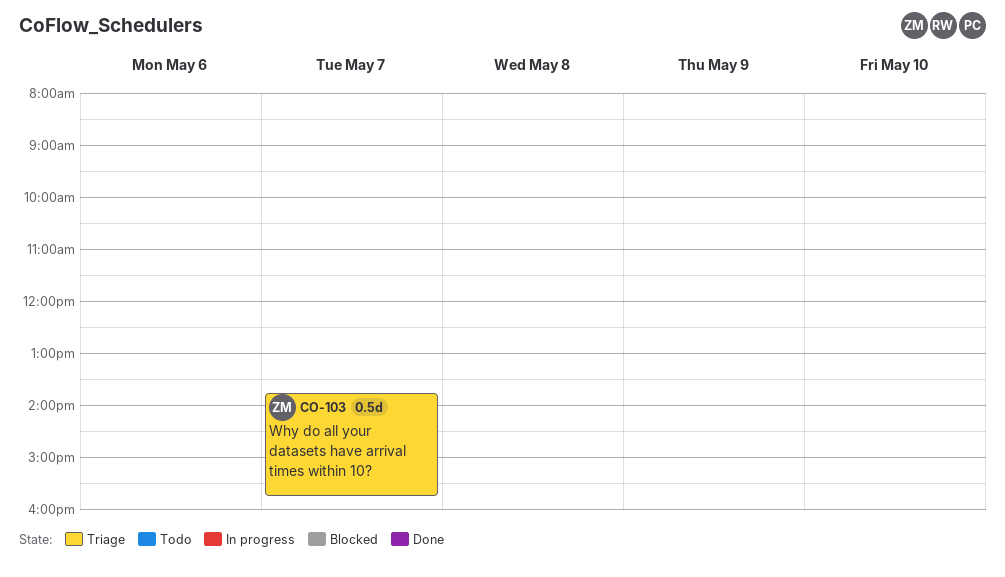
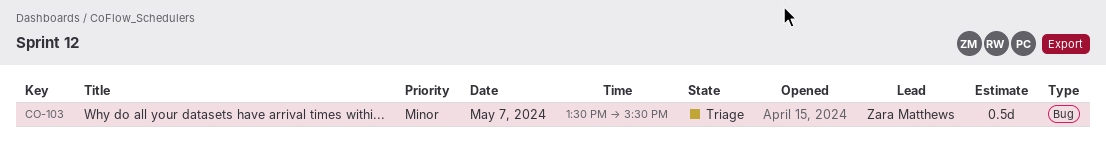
CO-103, begins: 13:45 -> 13:30
CO-103, ends: 15:45 -> 15:30

